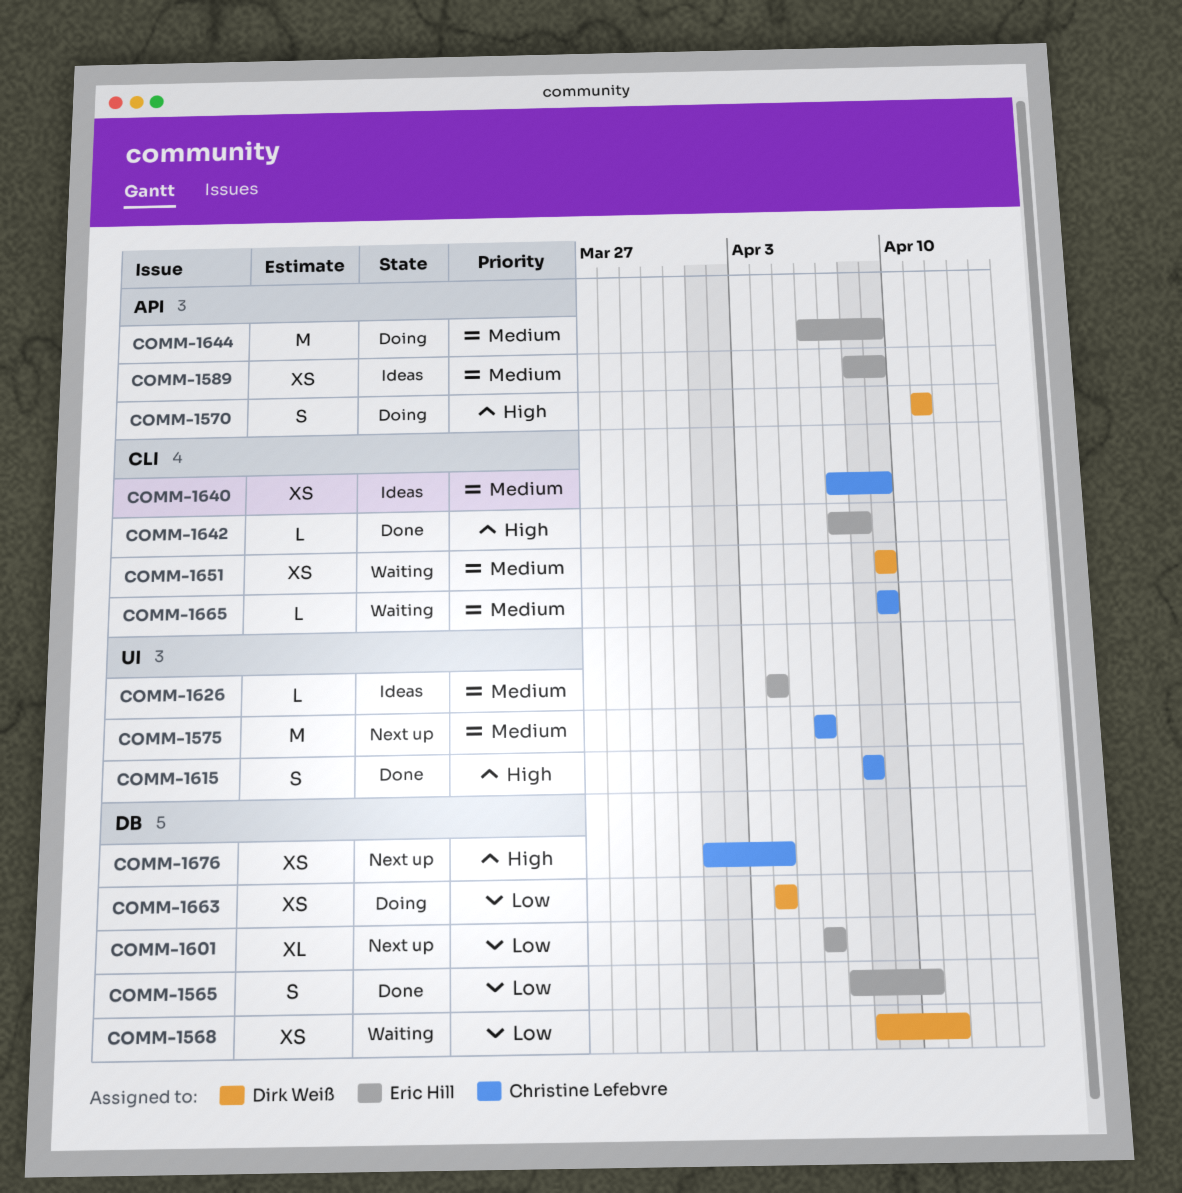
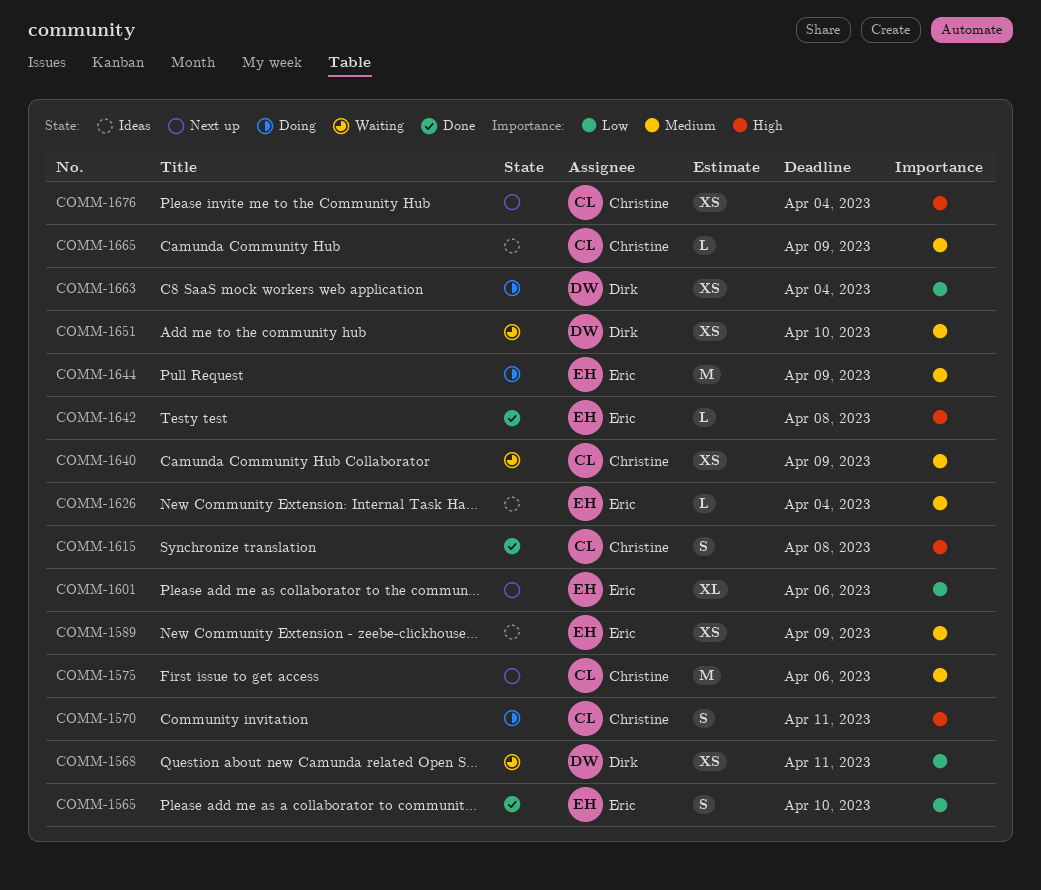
COMM-1570, owner: Dirk Weiß -> Christine Lefebvre
COMM-1640, status: Ideas -> Waiting
COMM-1651, due: Apr 9 -> Apr 10
COMM-1665, status: Waiting -> Ideas

